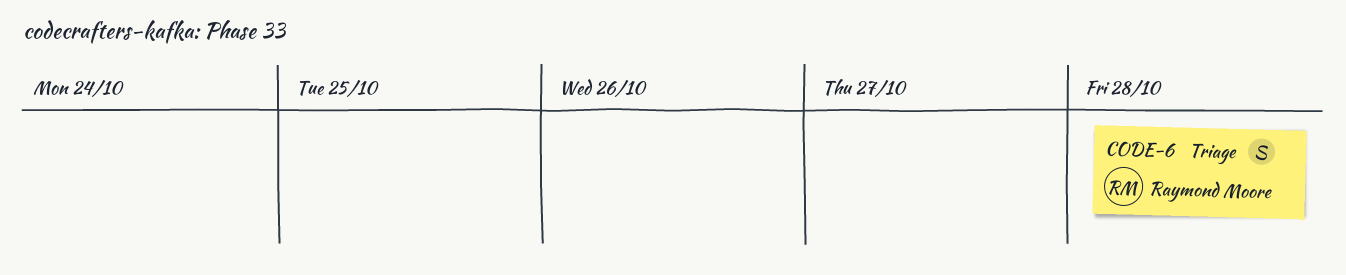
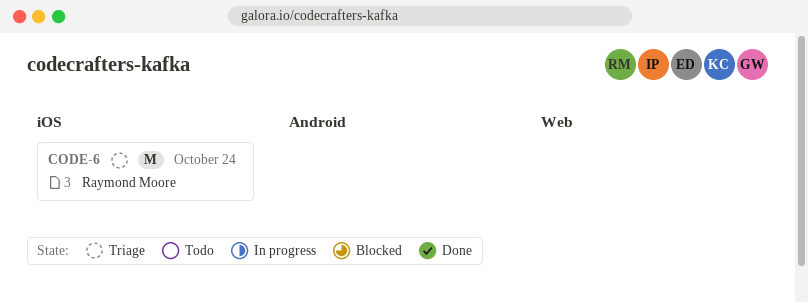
CODE-6, estimate: S -> M
CODE-6, due: Oct 28 -> Oct 24

